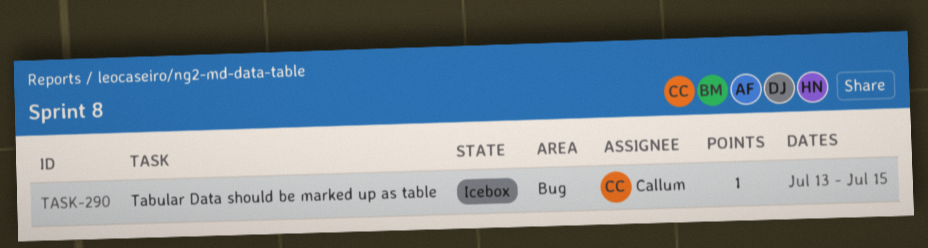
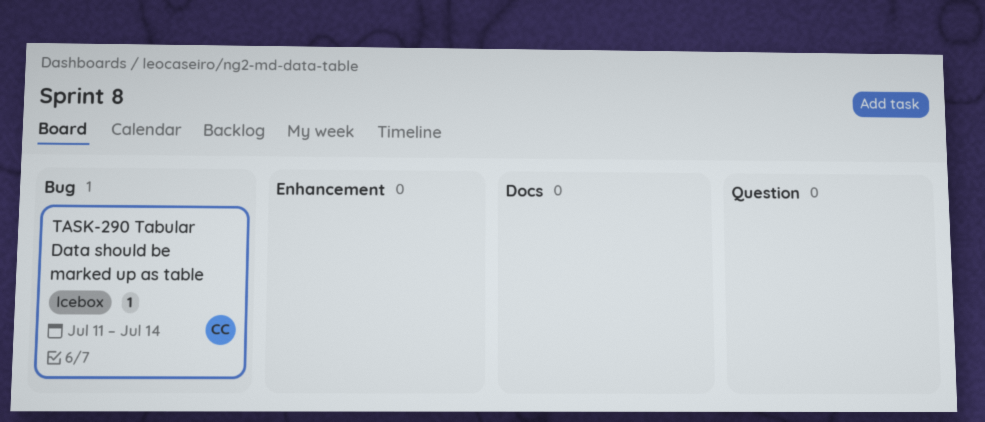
TASK-290, start: Jul 13 -> Jul 11
TASK-290, due: Jul 15 -> Jul 14

